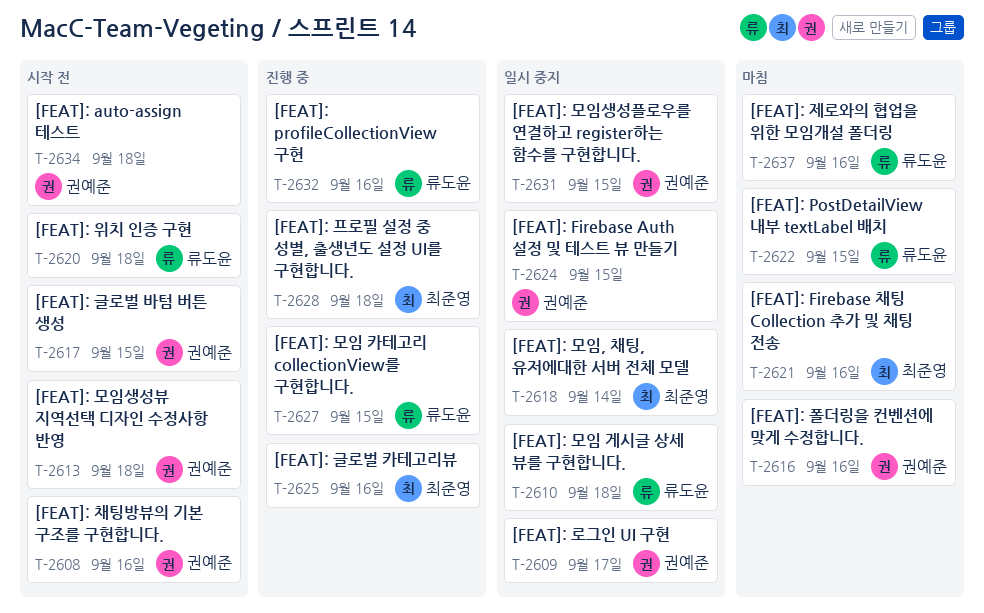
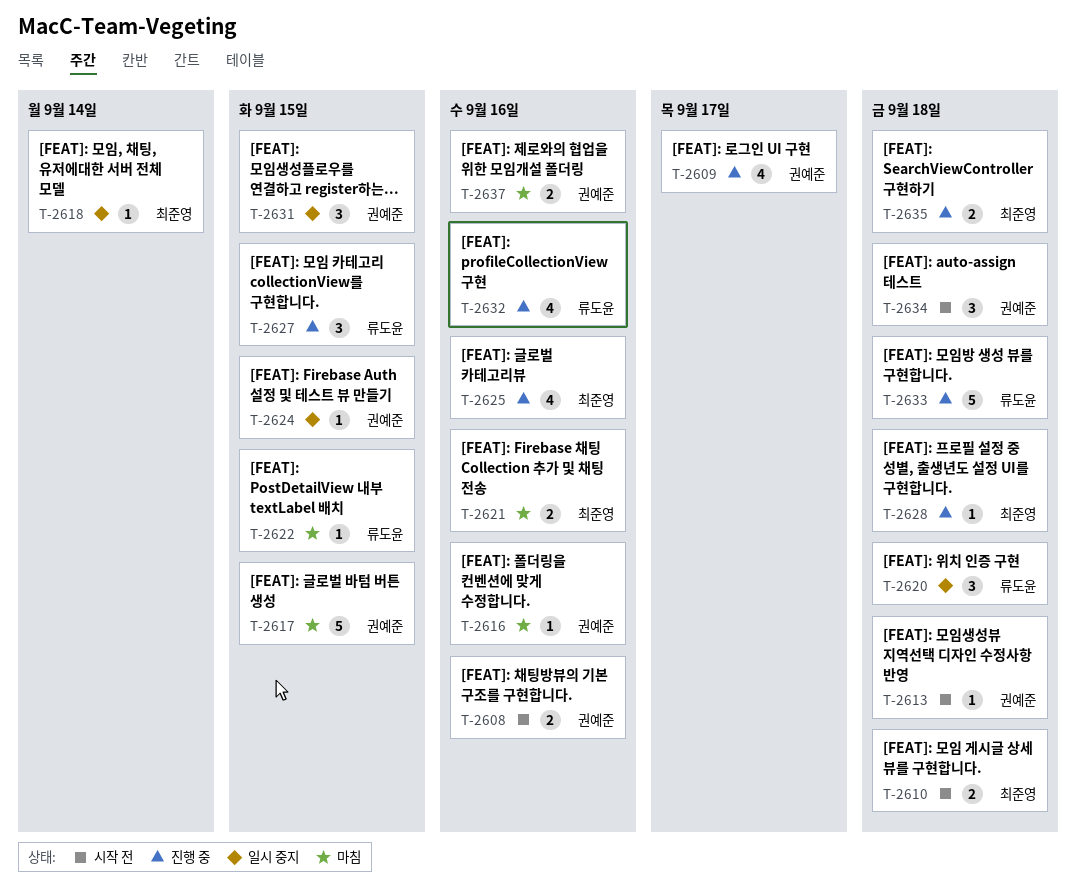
T-2609, status: 일시 중지 -> 진행 중
T-2610, status: 일시 중지 -> 시작 전
T-2610, owner: 류도윤 -> 최준영
T-2617, status: 시작 전 -> 마침
T-2620, status: 시작 전 -> 일시 중지
T-2633: none -> present
T-2635: none -> present
T-2637, owner: 류도윤 -> 권예준

